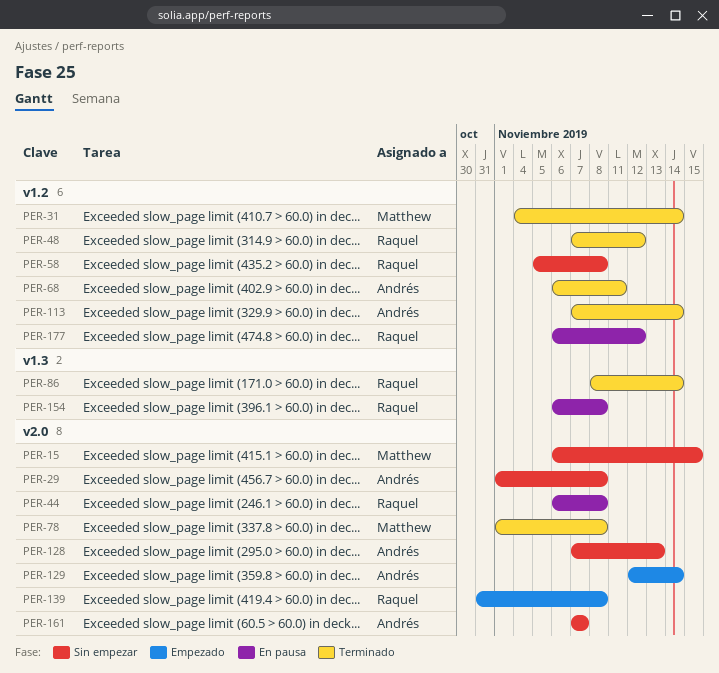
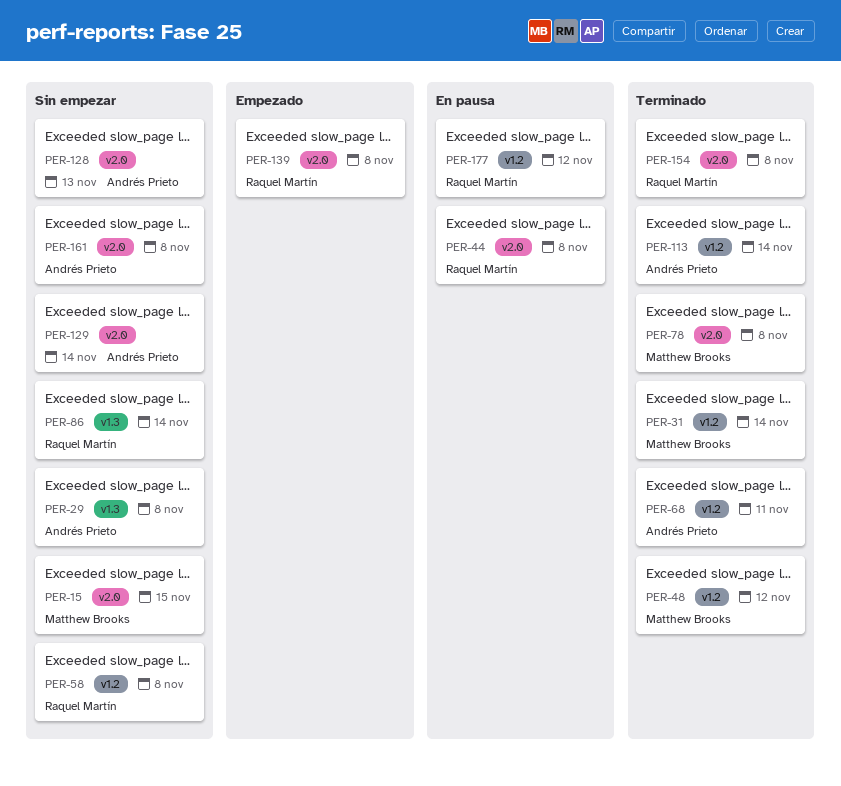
PER-29, label: v2.0 -> v1.3
PER-48, owner: Raquel Martín -> Matthew Brooks
PER-86, status: Terminado -> Sin empezar
PER-129, status: Empezado -> Sin empezar
PER-154, status: En pausa -> Terminado
PER-154, label: v1.3 -> v2.0
PER-161, due: Nov 7 -> Nov 8

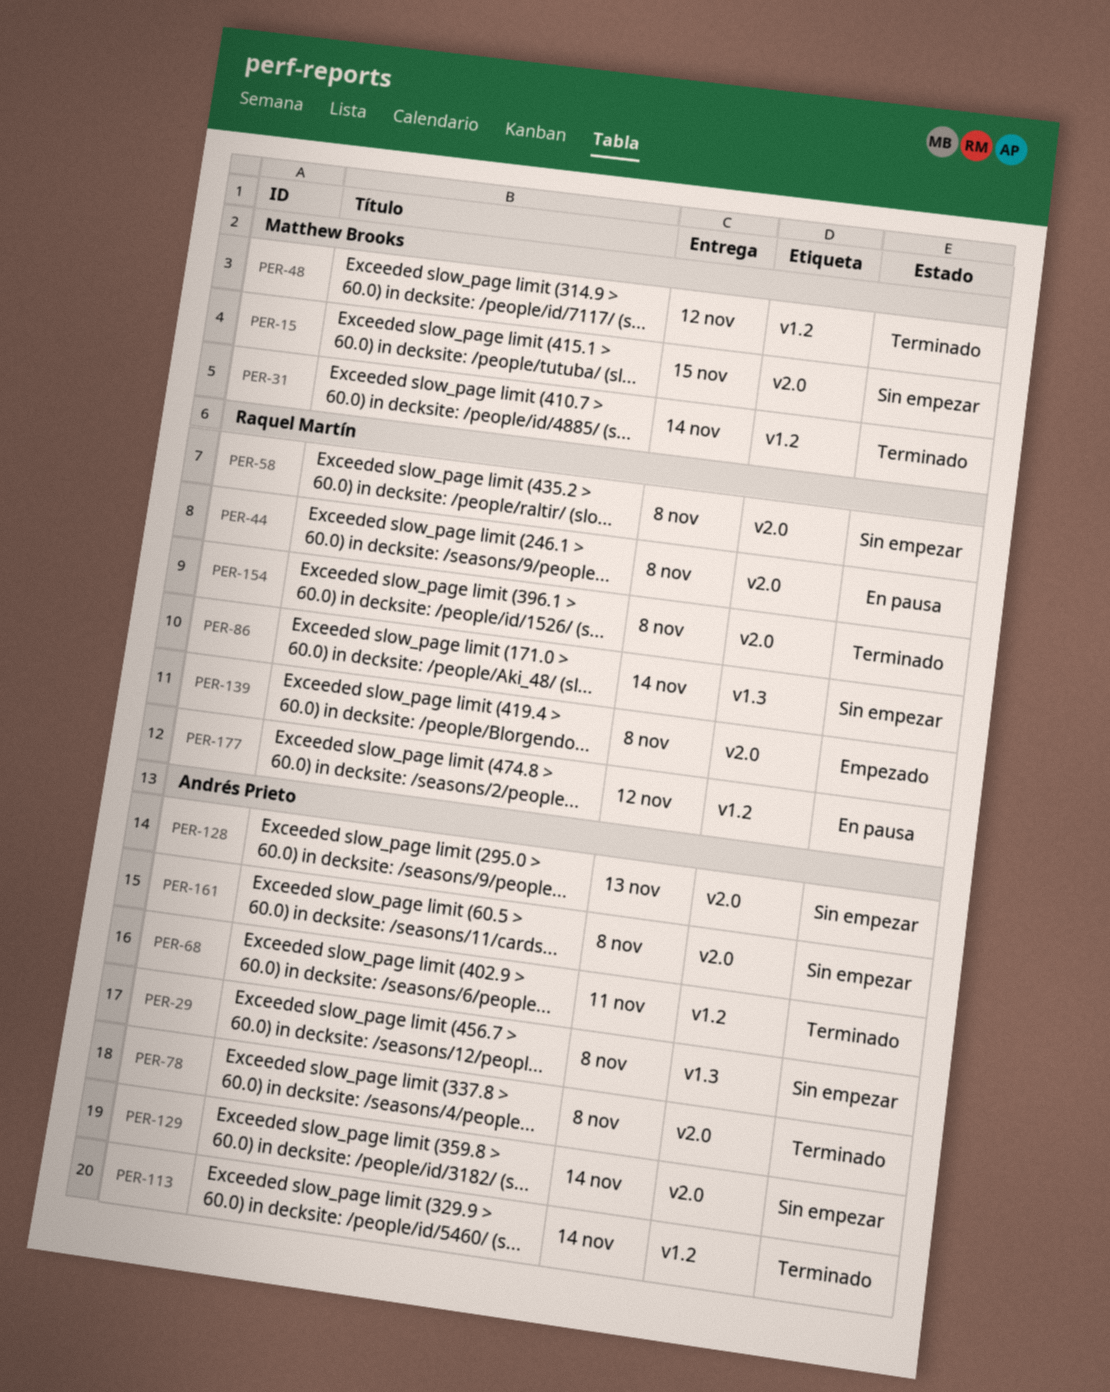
PER-58, label: v1.2 -> v2.0
PER-78, owner: Matthew Brooks -> Andrés Prieto

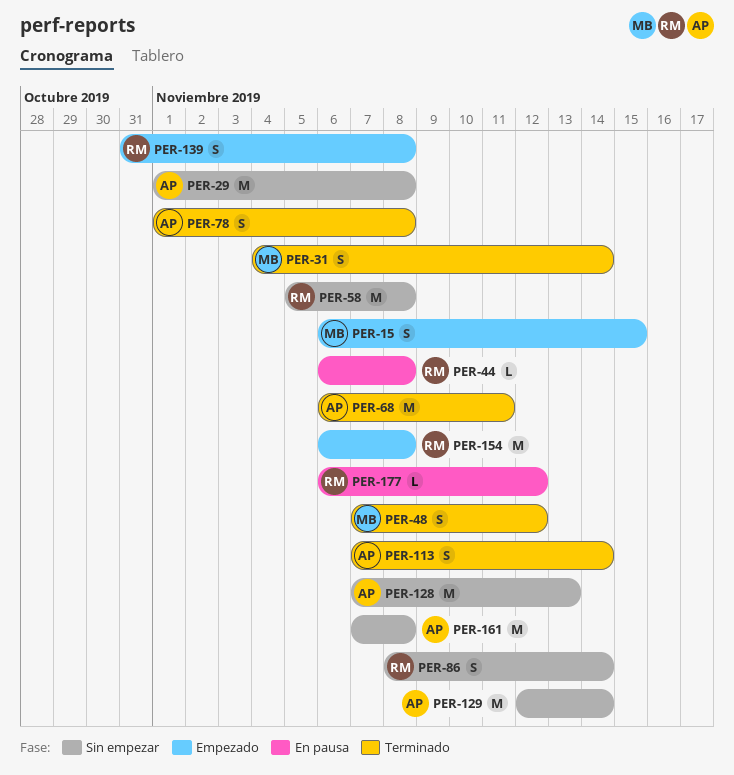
PER-15, status: Sin empezar -> Empezado
PER-154, status: Terminado -> Empezado

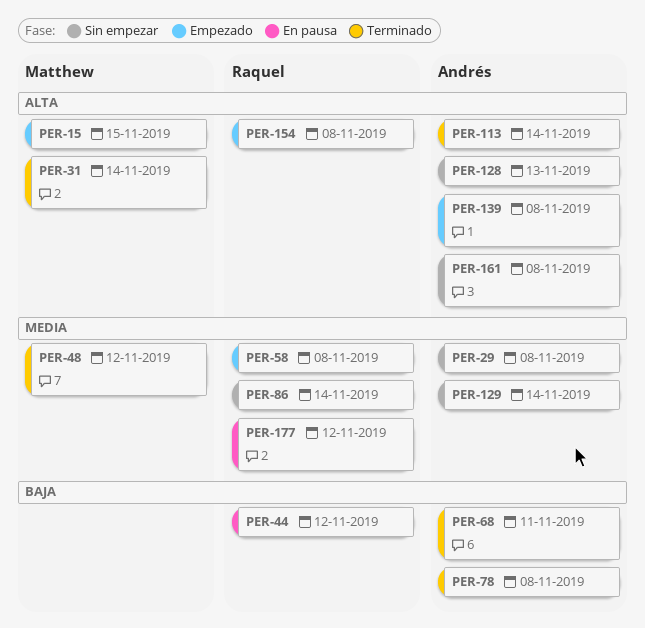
PER-44, due: Nov 8 -> Nov 12
PER-58, status: Sin empezar -> Empezado
PER-139, owner: Raquel -> Andrés

